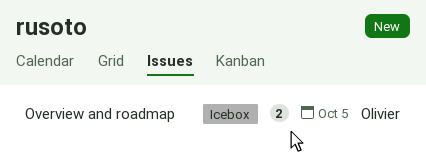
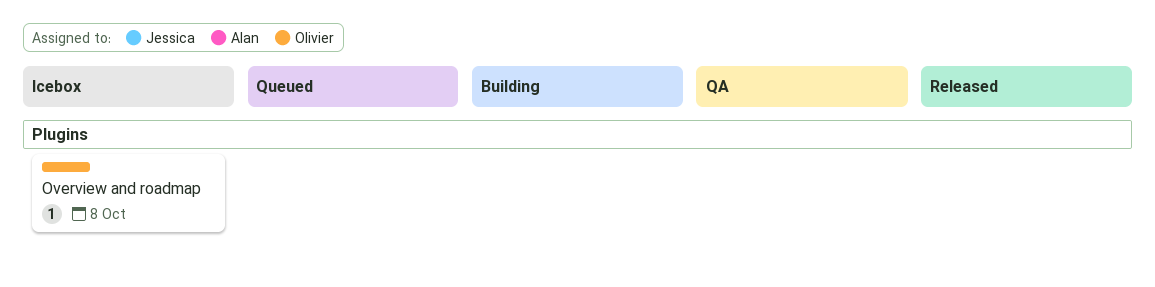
Overview and roadmap, estimate: 2 -> 1
Overview and roadmap, due: Oct 5 -> Oct 8

